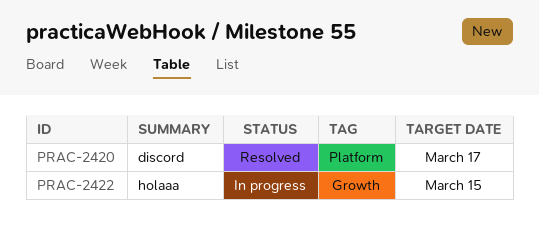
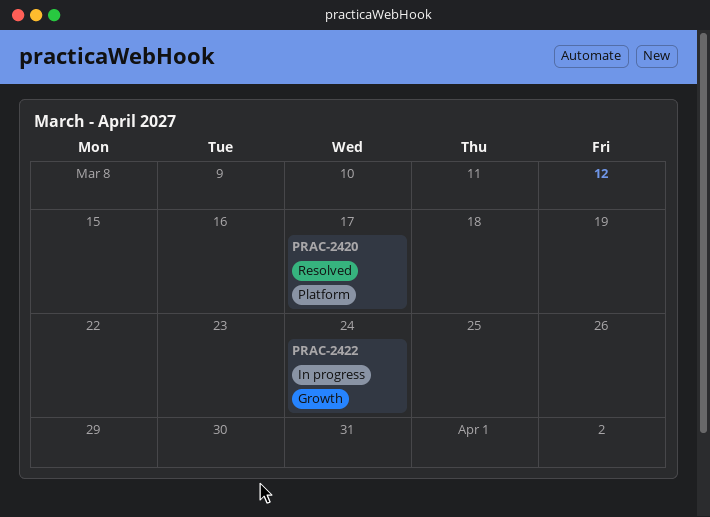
PRAC-2422, due: Mar 15 -> Mar 24

